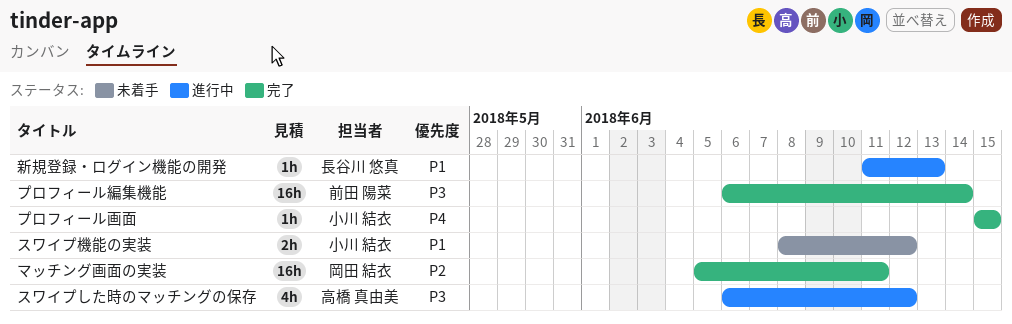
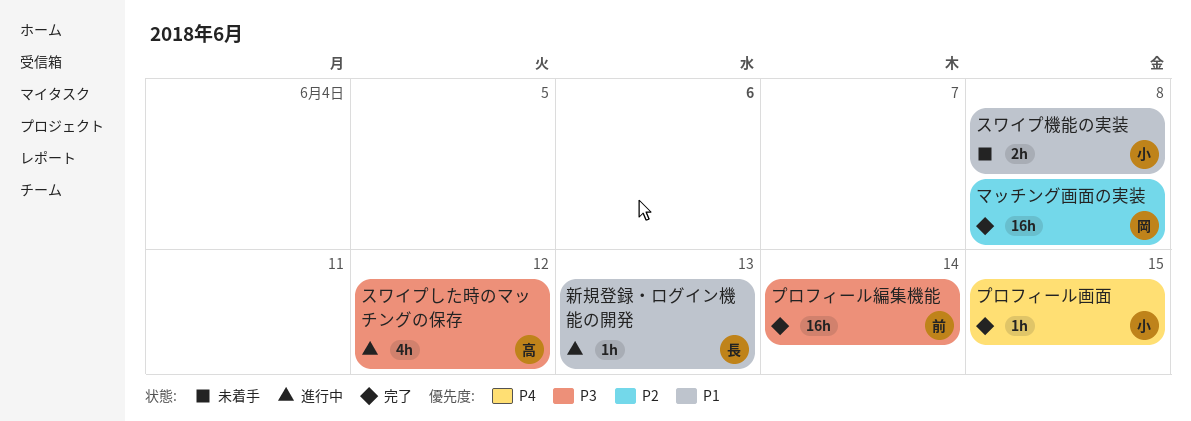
スワイプ機能の実装, due: Jun 12 -> Jun 8
マッチング画面の実装, due: Jun 11 -> Jun 8

